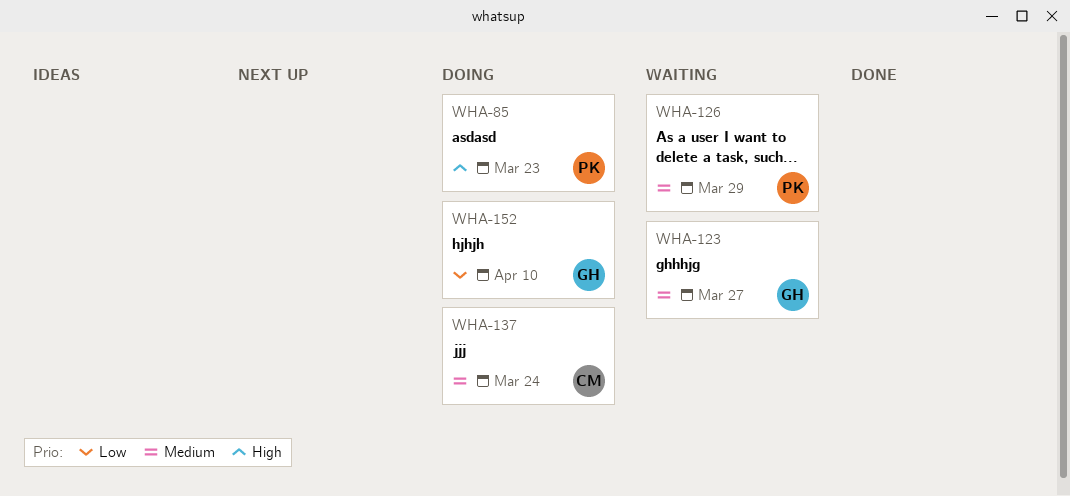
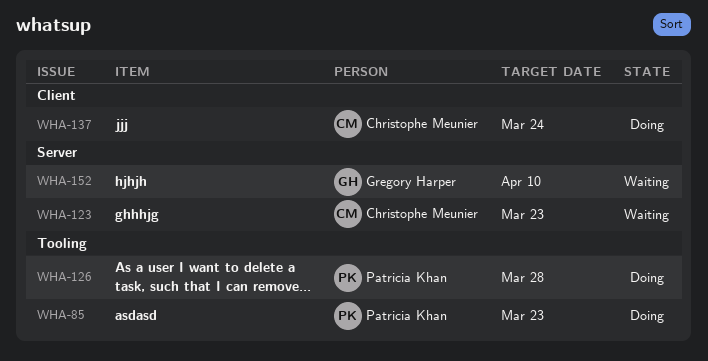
WHA-123, owner: Gregory Harper -> Christophe Meunier
WHA-123, due: Mar 27 -> Mar 23
WHA-126, status: Waiting -> Doing
WHA-126, due: Mar 29 -> Mar 28
WHA-152, status: Doing -> Waiting

